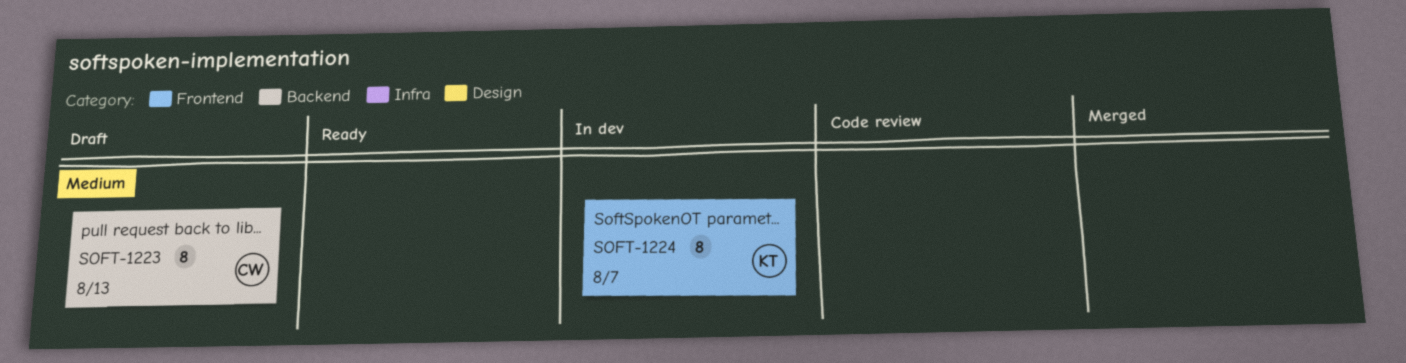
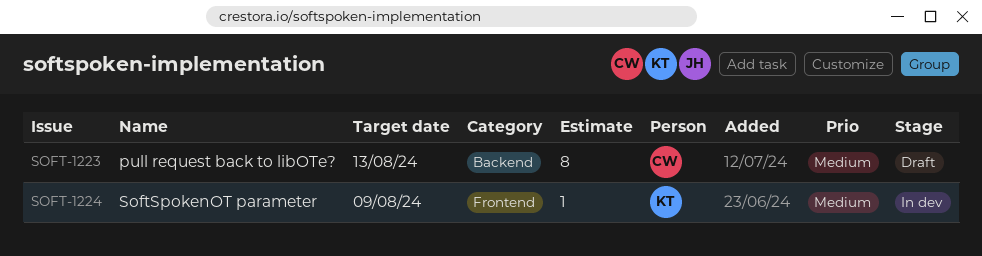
SOFT-1224, estimate: 8 -> 1
SOFT-1224, due: Aug 7 -> Aug 9

